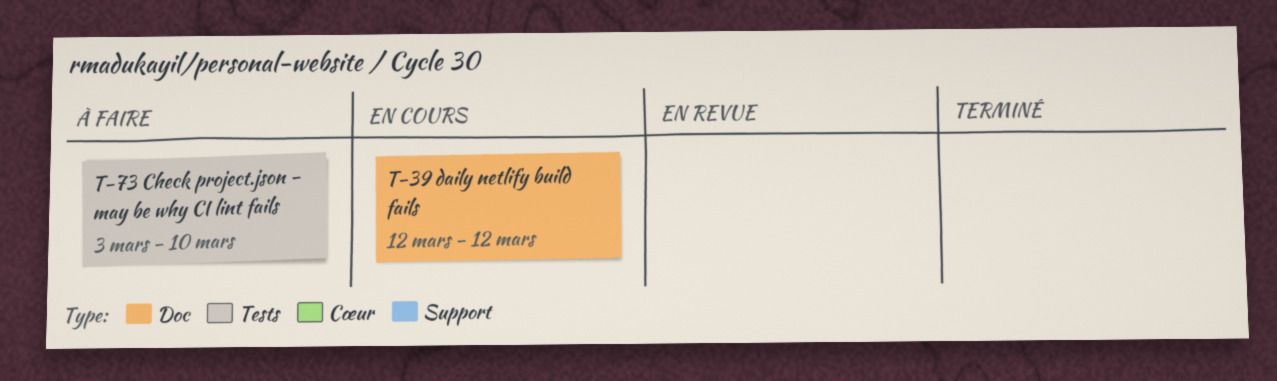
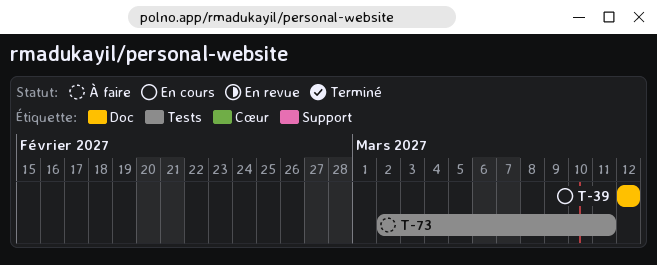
T-73, start: Mar 3 -> Mar 2
T-73, due: Mar 10 -> Mar 11

